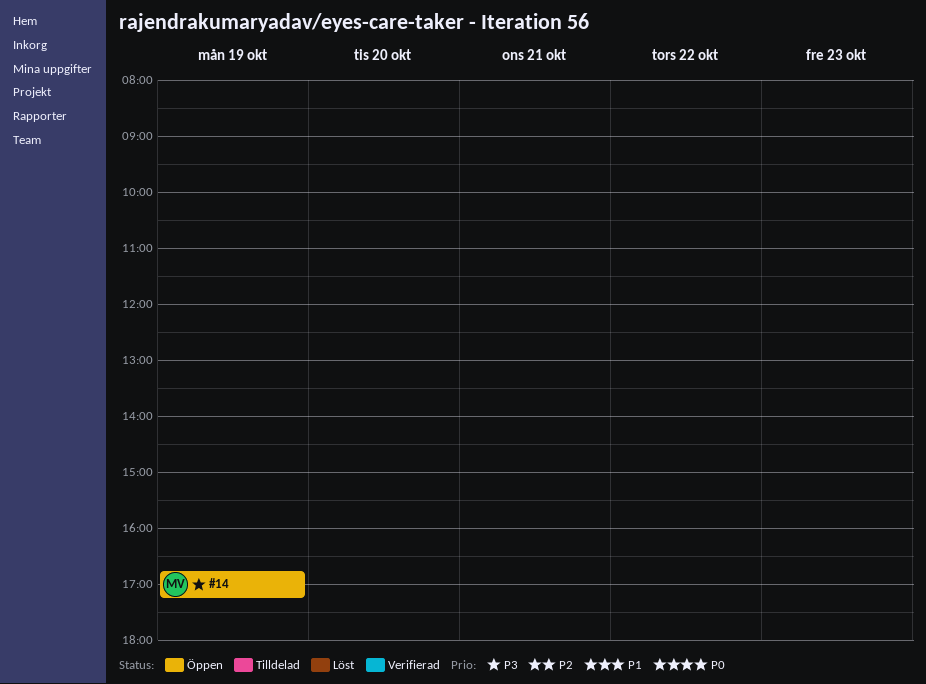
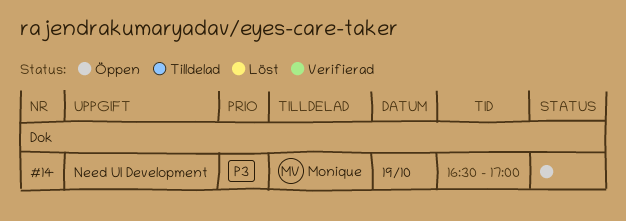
#14, begins: 16:45 -> 16:30
#14, ends: 17:15 -> 17:00

